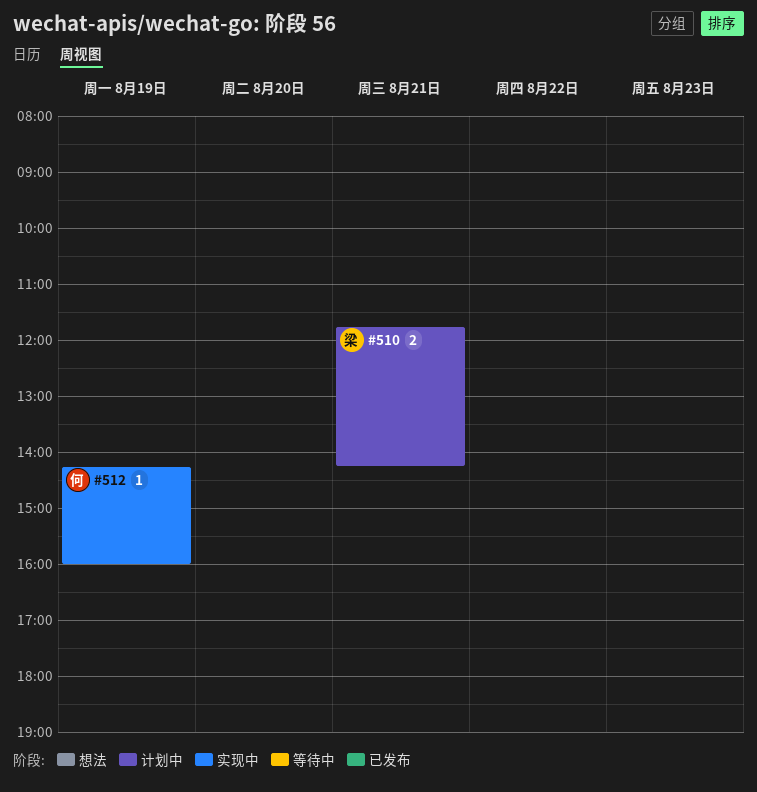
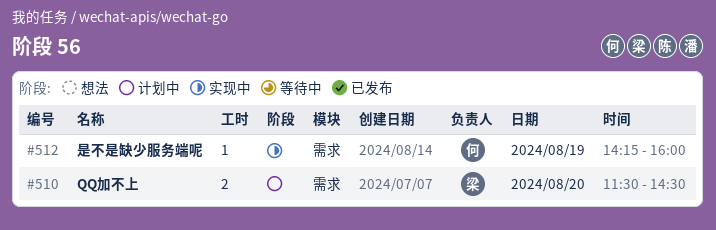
#510, day: Aug 21 -> Aug 20
#510, begins: 11:45 -> 11:30
#510, ends: 14:15 -> 14:30

